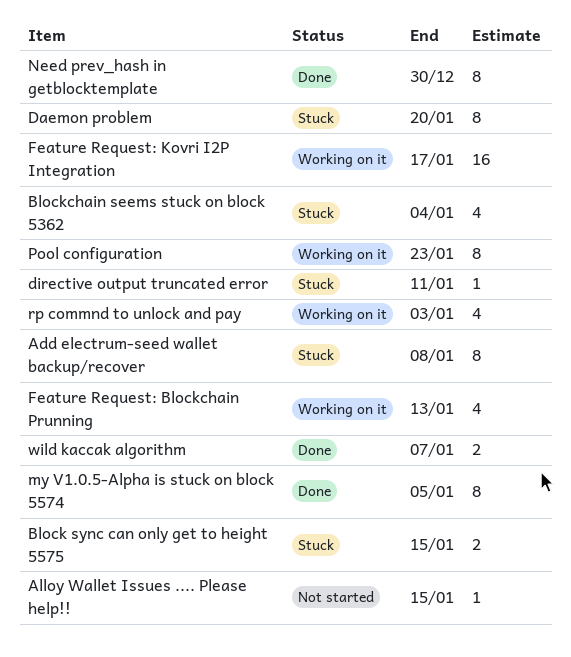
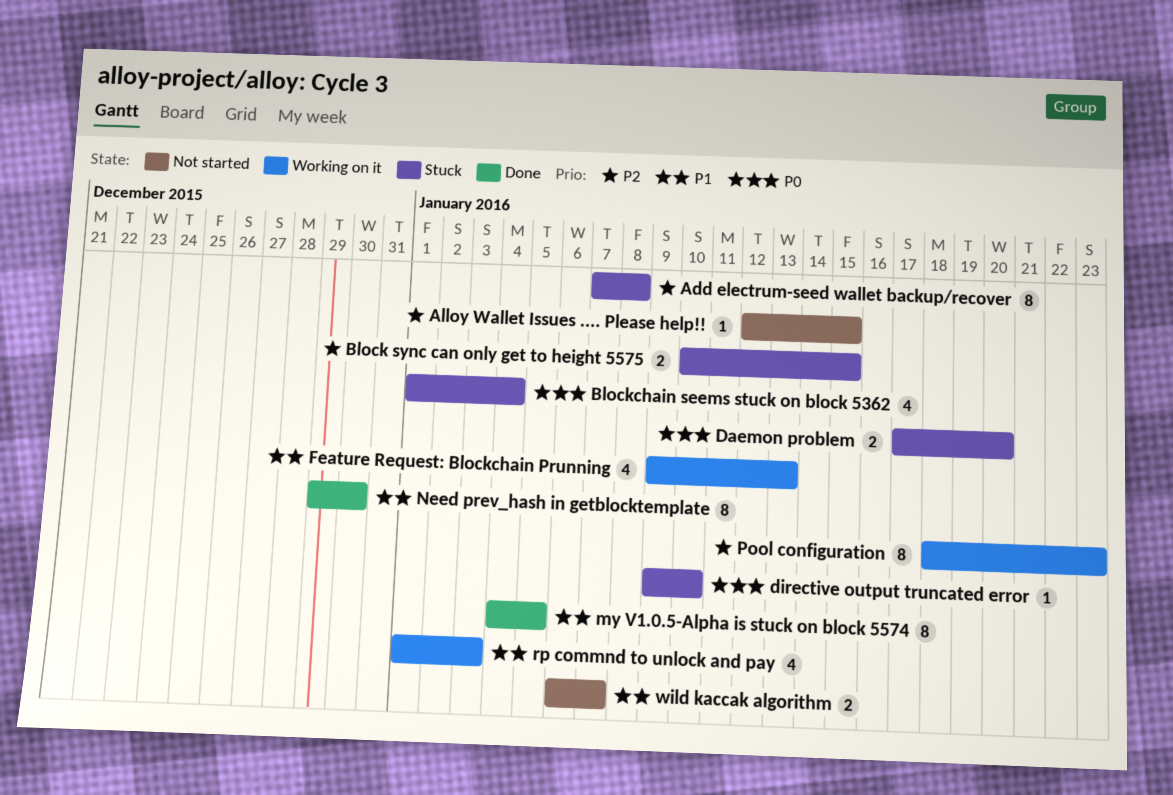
Daemon problem, estimate: 8 -> 2
directive output truncated error, due: Jan 11 -> Jan 10
Feature Request: Kovri I2P Integration: present -> none
wild kaccak algorithm, status: Done -> Not started

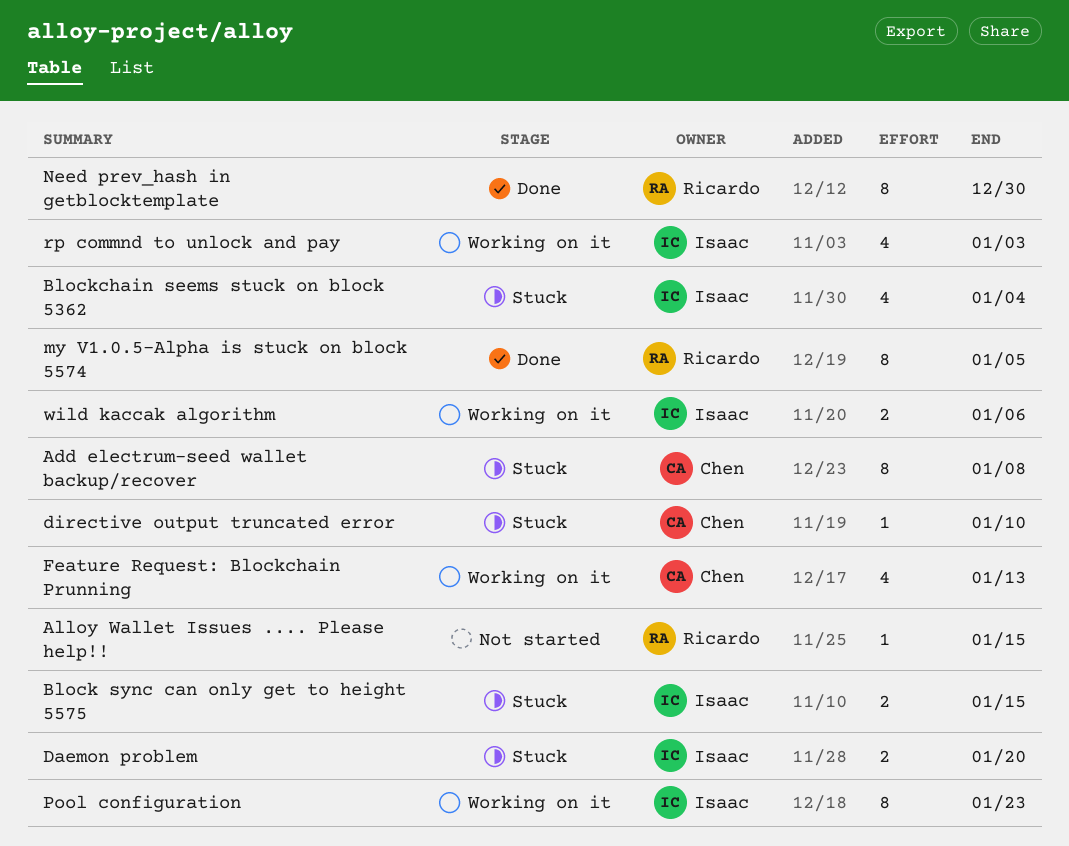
wild kaccak algorithm, status: Not started -> Working on it
wild kaccak algorithm, due: Jan 7 -> Jan 6

